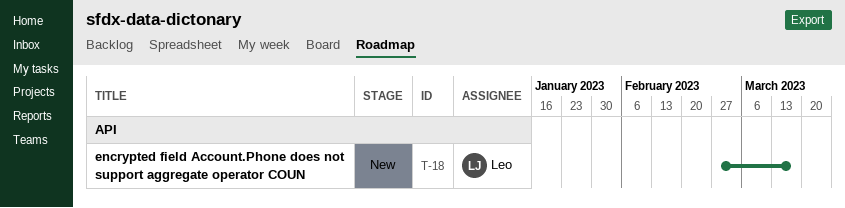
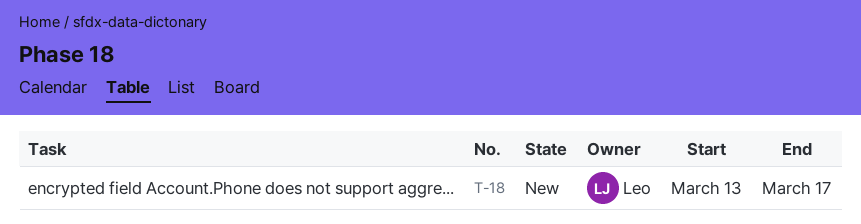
T-18, start: Feb 27 -> Mar 13

